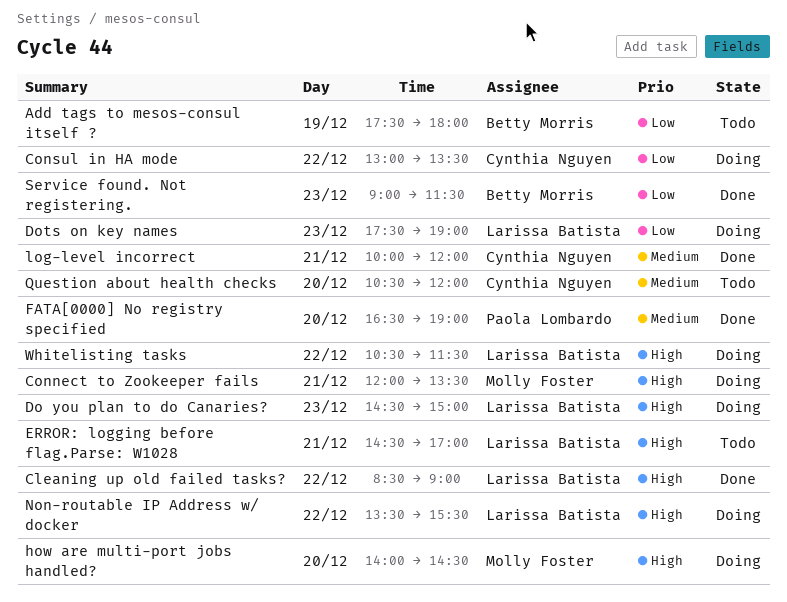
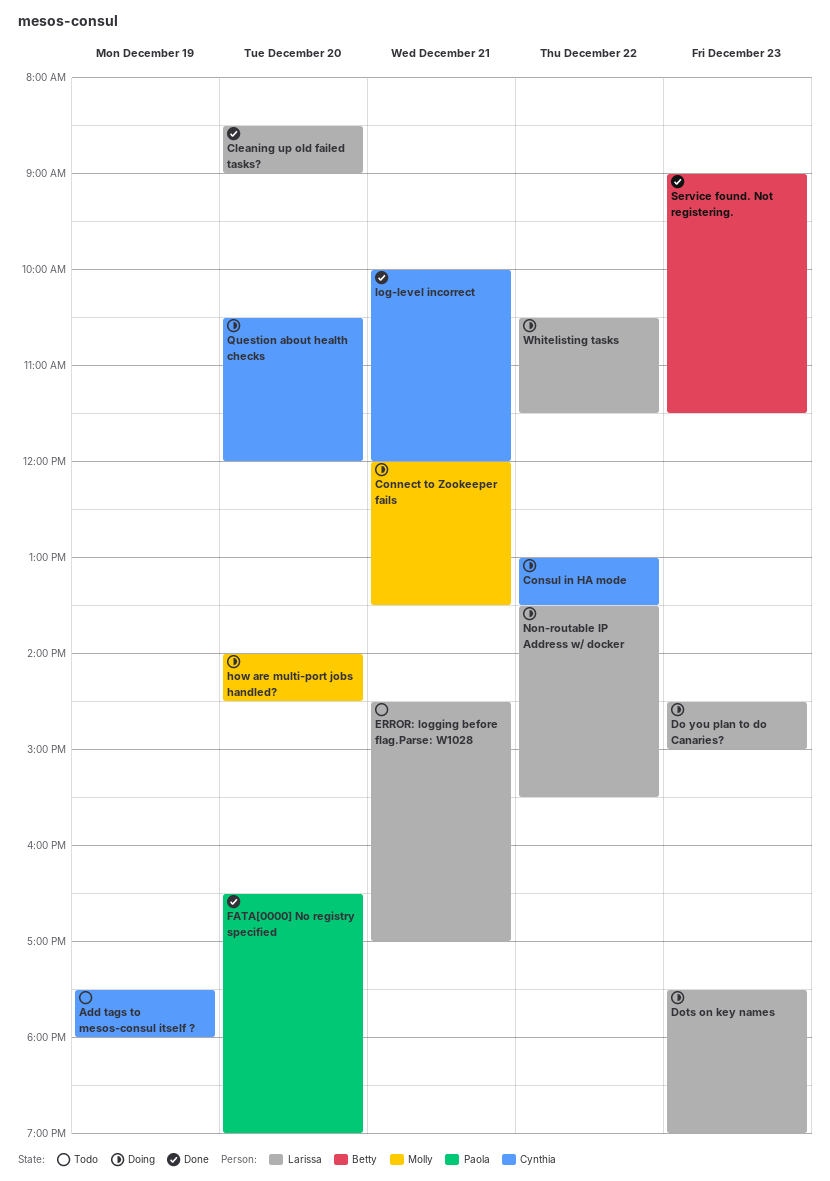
Add tags to mesos-consul itself ?, owner: Betty Morris -> Cynthia Nguyen
Cleaning up old failed tasks?, day: Dec 22 -> Dec 20
Question about health checks, status: Todo -> Doing

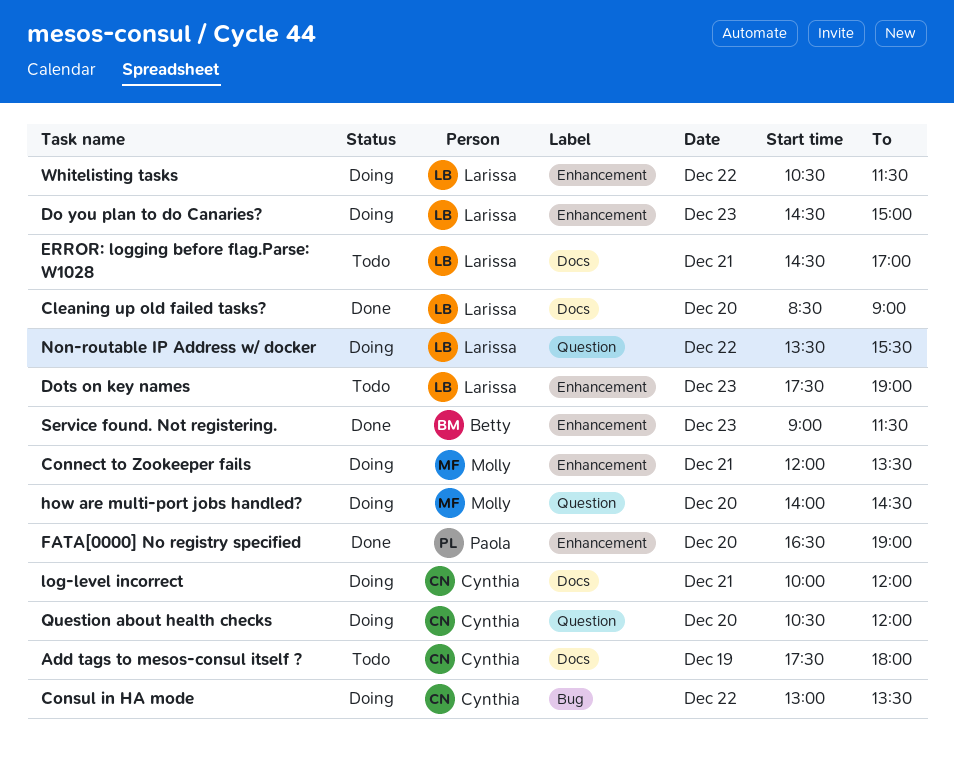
Dots on key names, status: Doing -> Todo
log-level incorrect, status: Done -> Doing

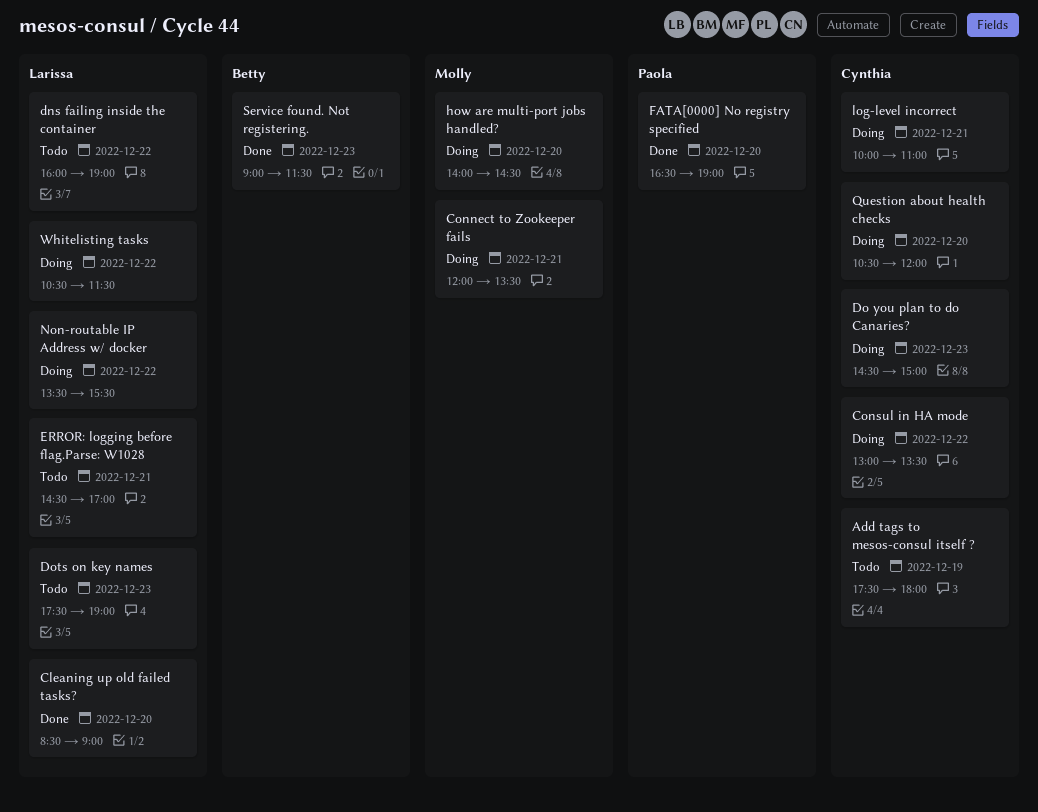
dns failing inside the container: none -> present
Do you plan to do Canaries?, owner: Larissa -> Cynthia
log-level incorrect, ends: 12:00 -> 11:00

